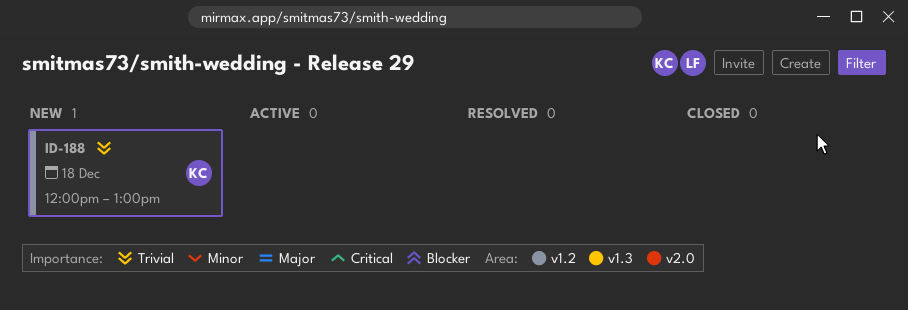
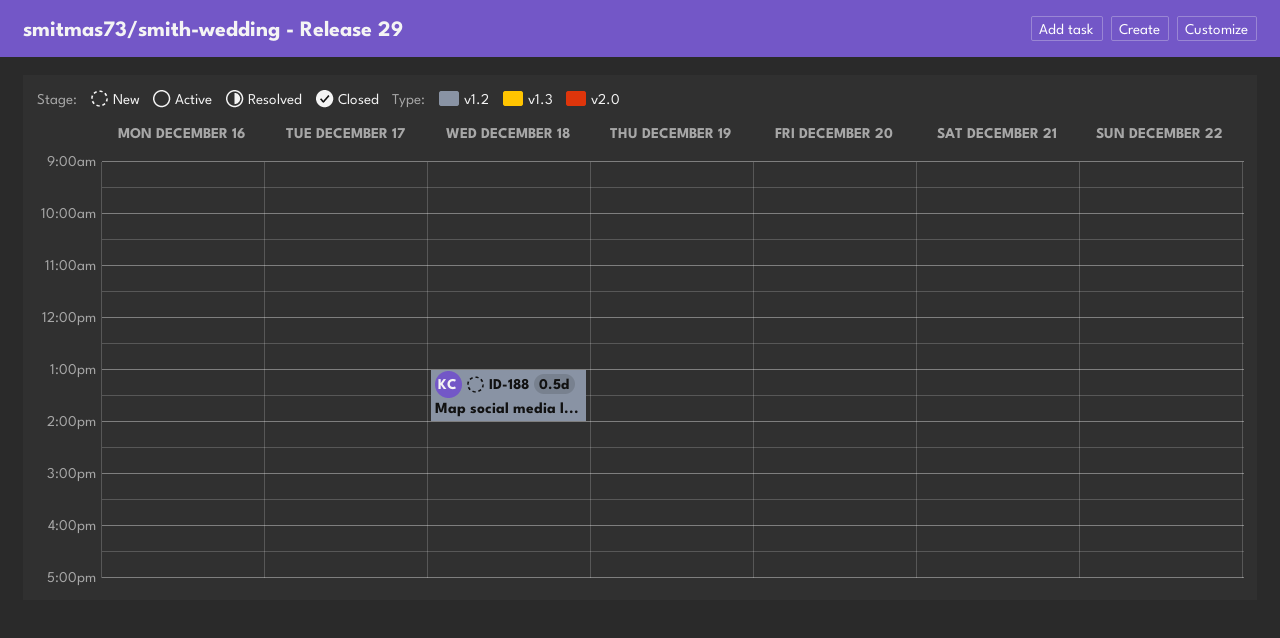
ID-188, begins: 12:00 -> 13:00
ID-188, ends: 13:00 -> 14:00

